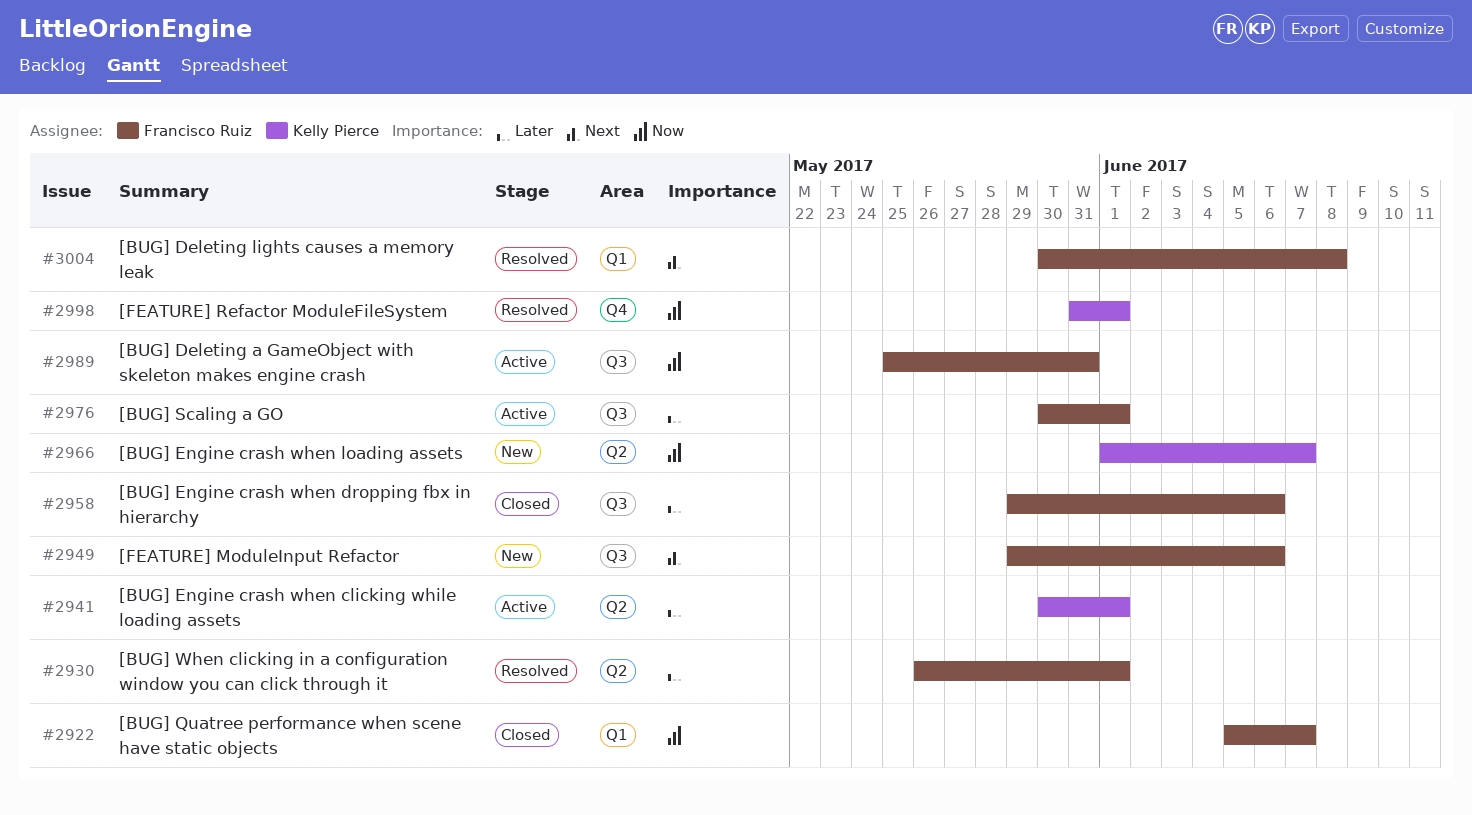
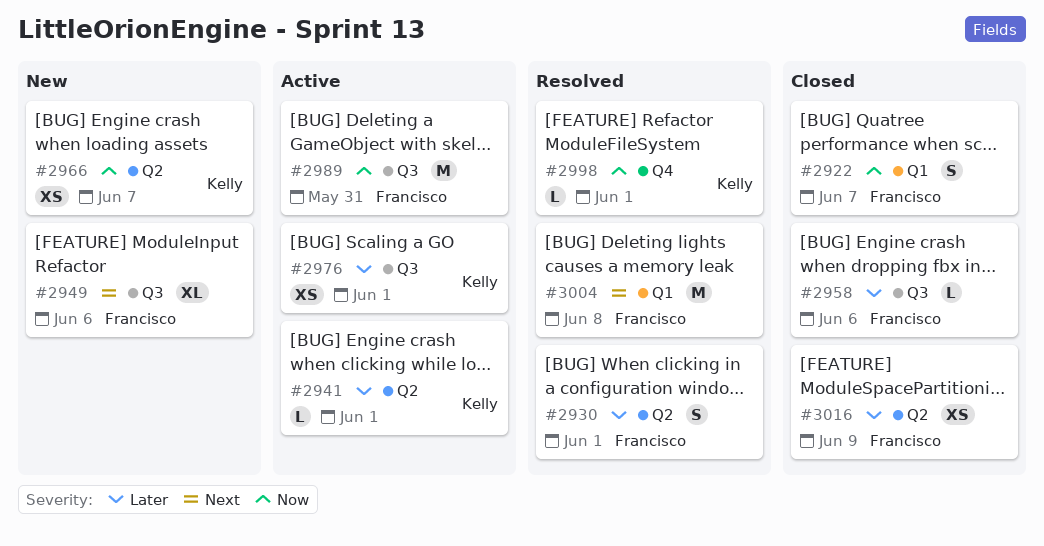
#2976, owner: Francisco Ruiz -> Kelly Pierce
#3016: none -> present

